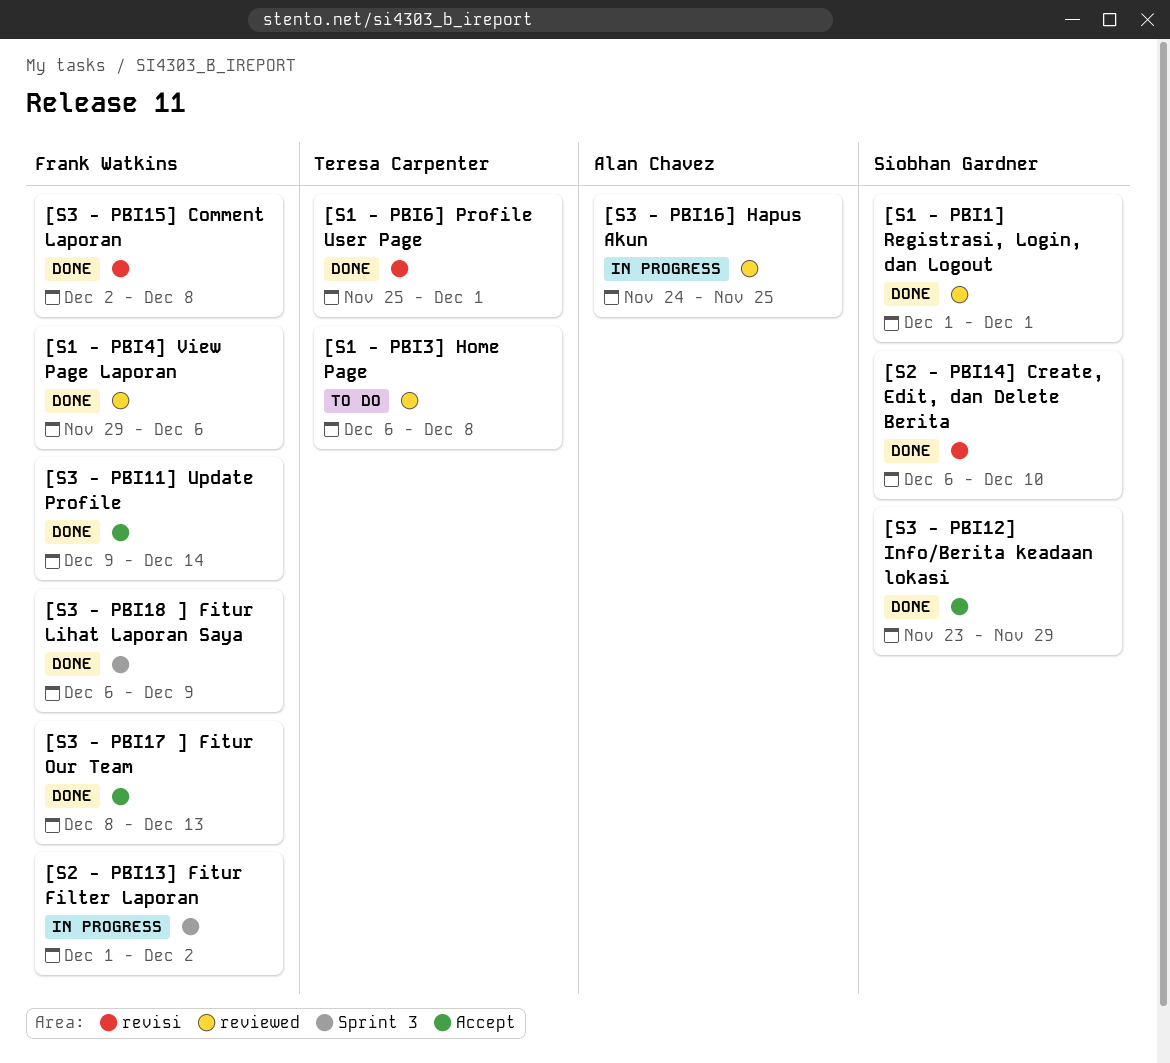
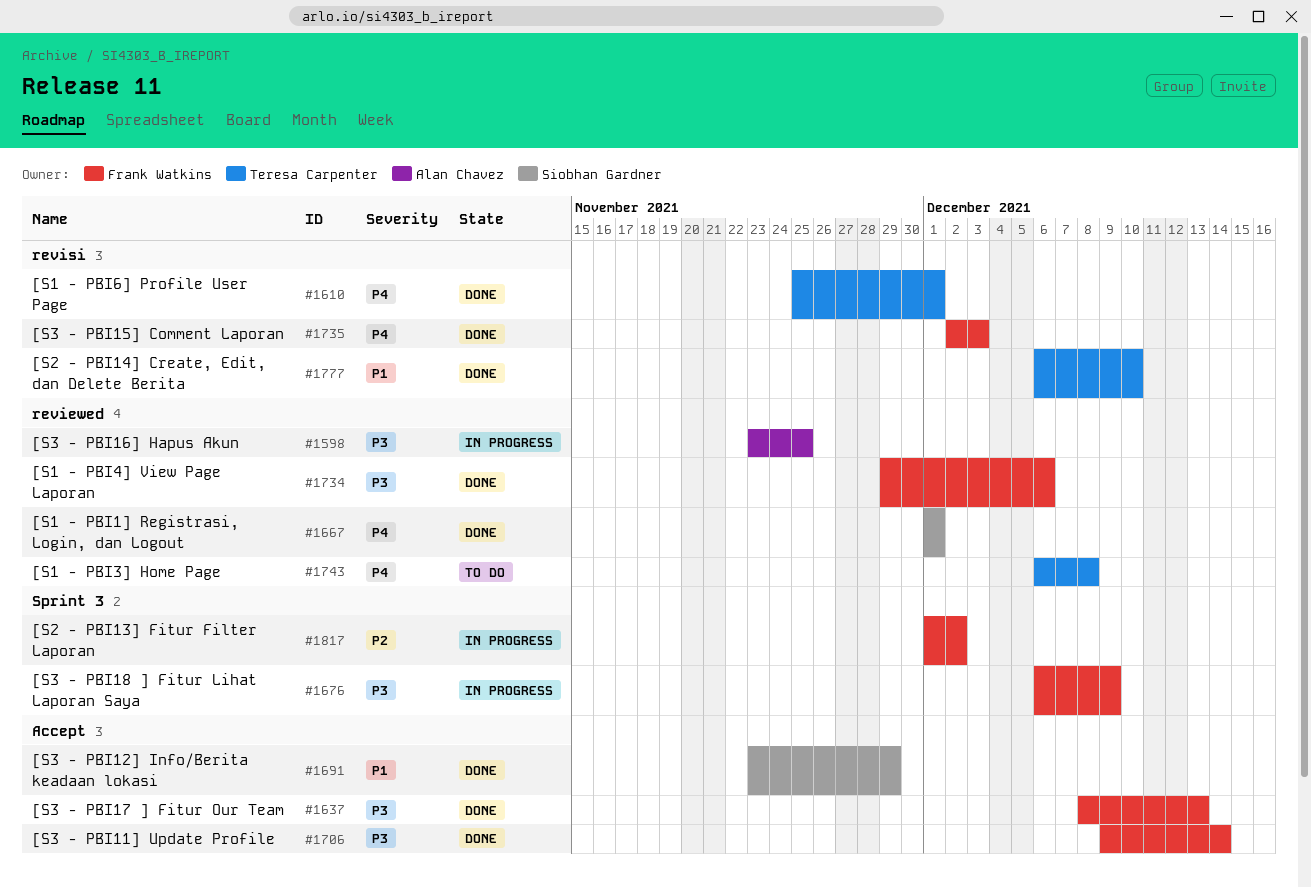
[S2 - PBI14] Create, Edit, dan Delete Berita, owner: Siobhan Gardner -> Teresa Carpenter
[S3 - PBI15] Comment Laporan, due: Dec 8 -> Dec 3
[S3 - PBI16] Hapus Akun, start: Nov 24 -> Nov 23
[S3 - PBI18 ] Fitur Lihat Laporan Saya, status: Done -> In progress

